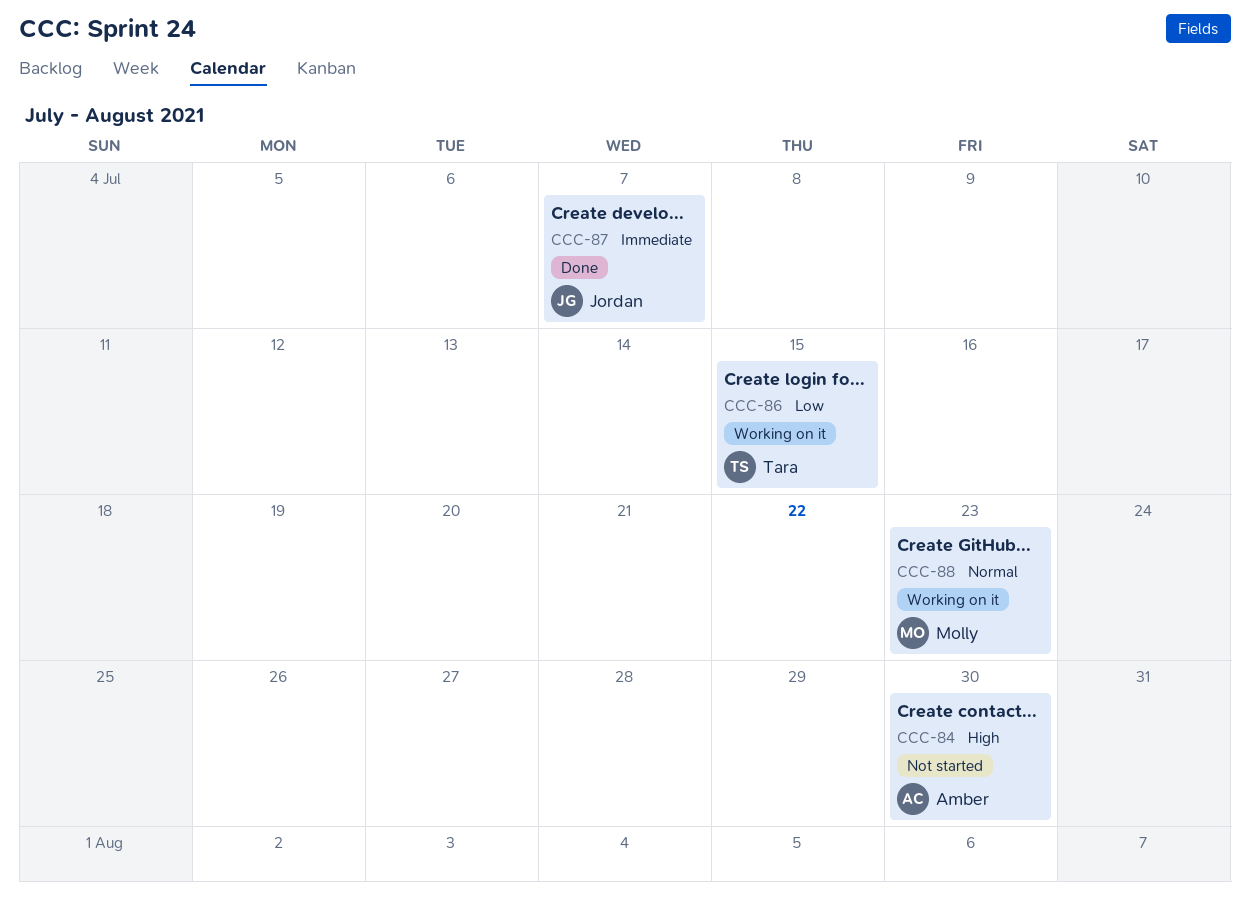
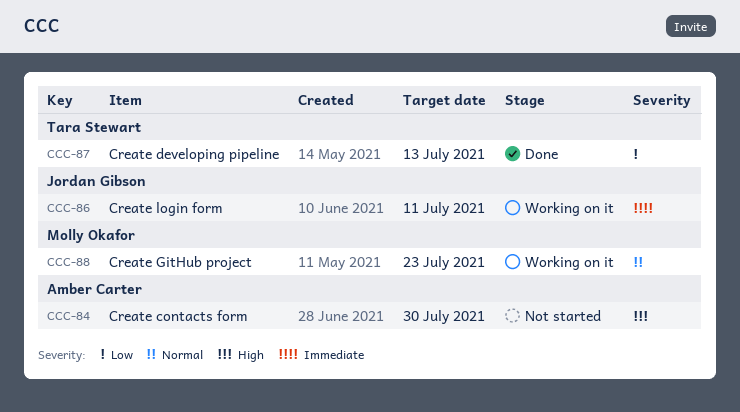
CCC-86, owner: Tara Stewart -> Jordan Gibson
CCC-86, priority: Low -> Immediate
CCC-86, due: Jul 15 -> Jul 11
CCC-87, owner: Jordan Gibson -> Tara Stewart
CCC-87, priority: Immediate -> Low
CCC-87, due: Jul 7 -> Jul 13

